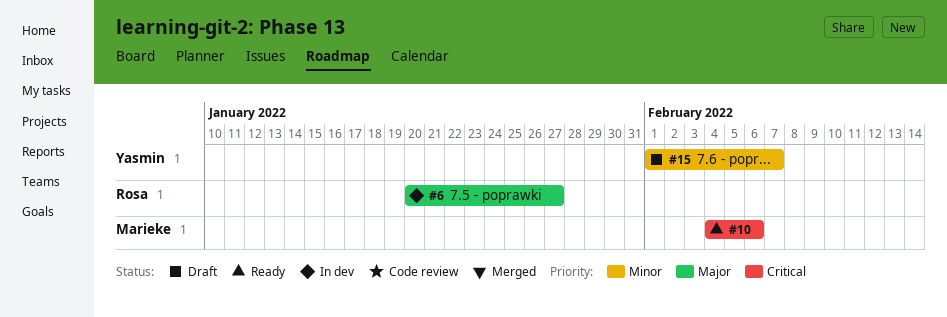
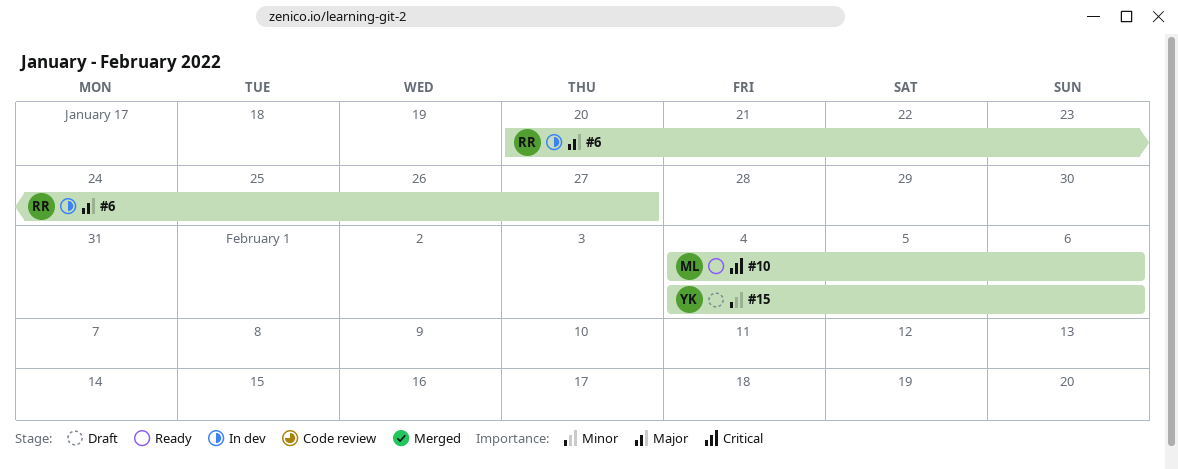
#15, start: Feb 1 -> Feb 4
#15, due: Feb 7 -> Feb 6

